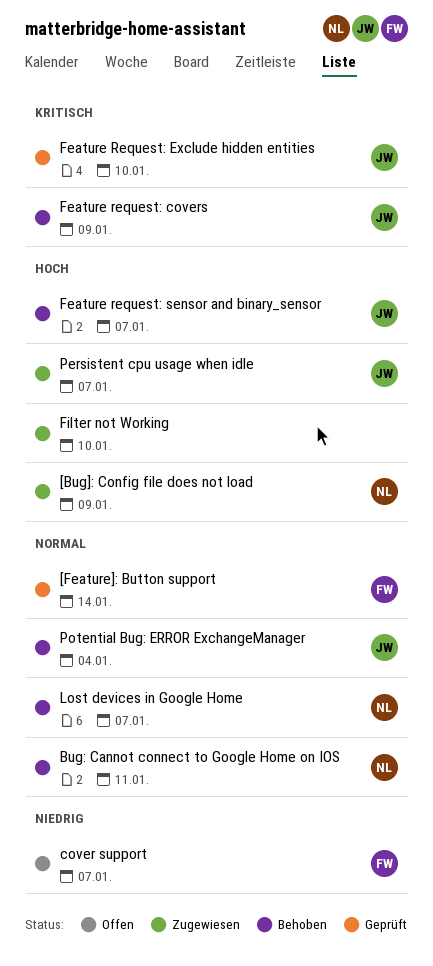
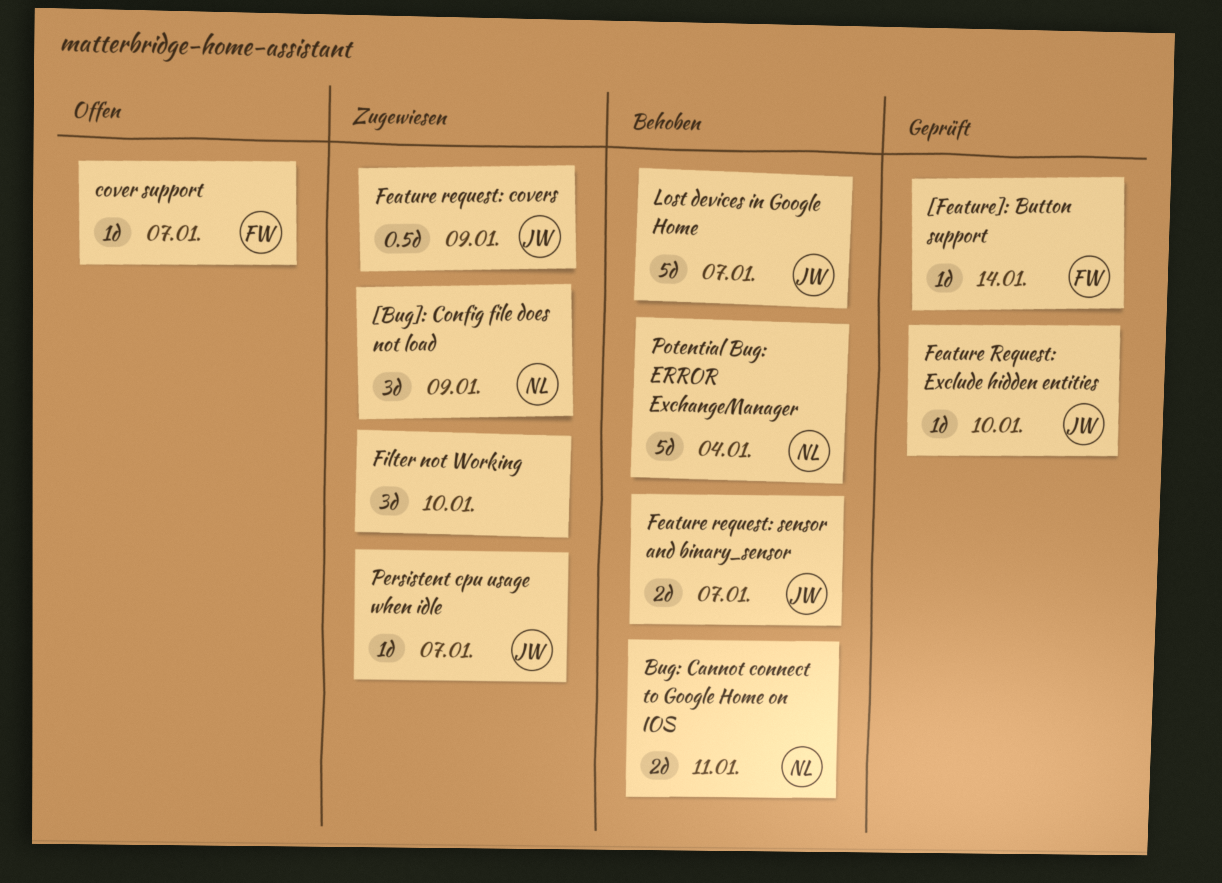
Feature request: covers, status: Behoben -> Zugewiesen
Lost devices in Google Home, owner: NL -> JW
Potential Bug: ERROR ExchangeManager, owner: JW -> NL

